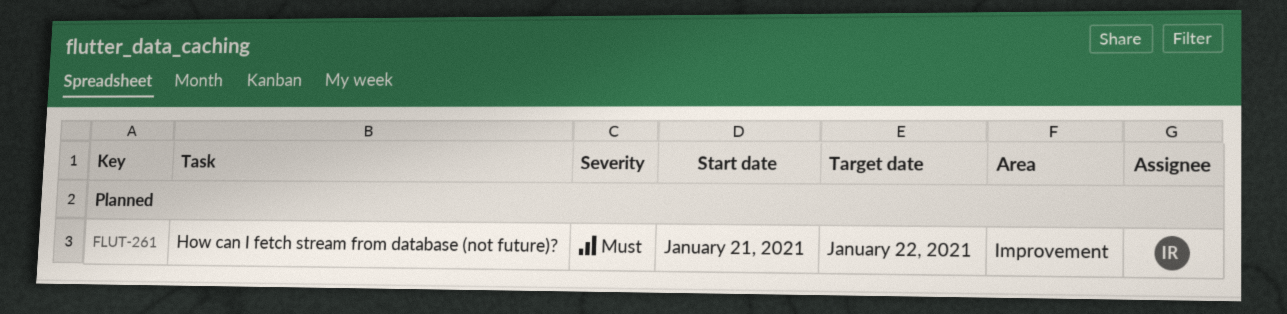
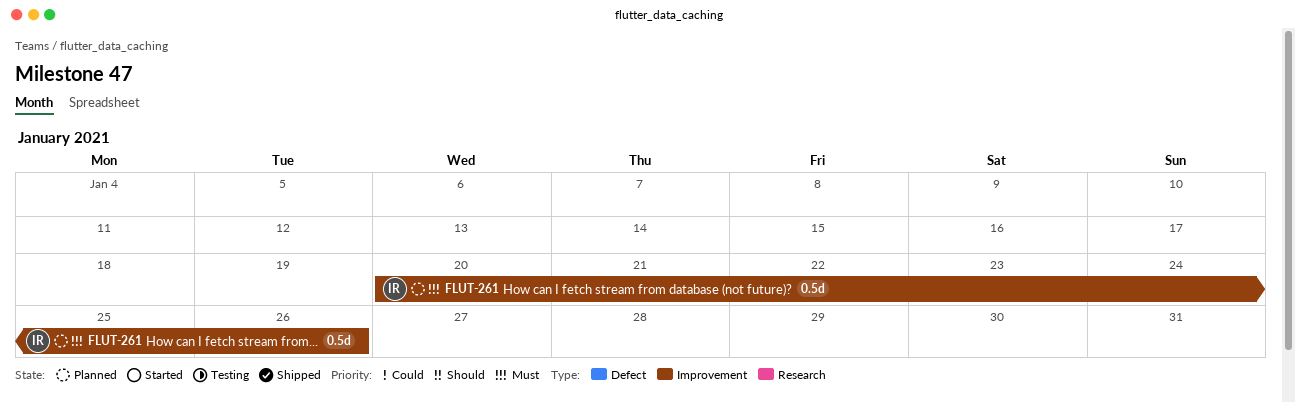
FLUT-261, start: Jan 21 -> Jan 20
FLUT-261, due: Jan 22 -> Jan 26

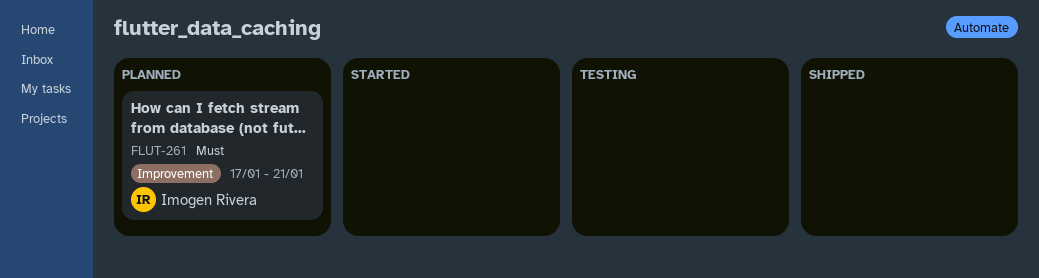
FLUT-261, start: Jan 20 -> Jan 17
FLUT-261, due: Jan 26 -> Jan 21

